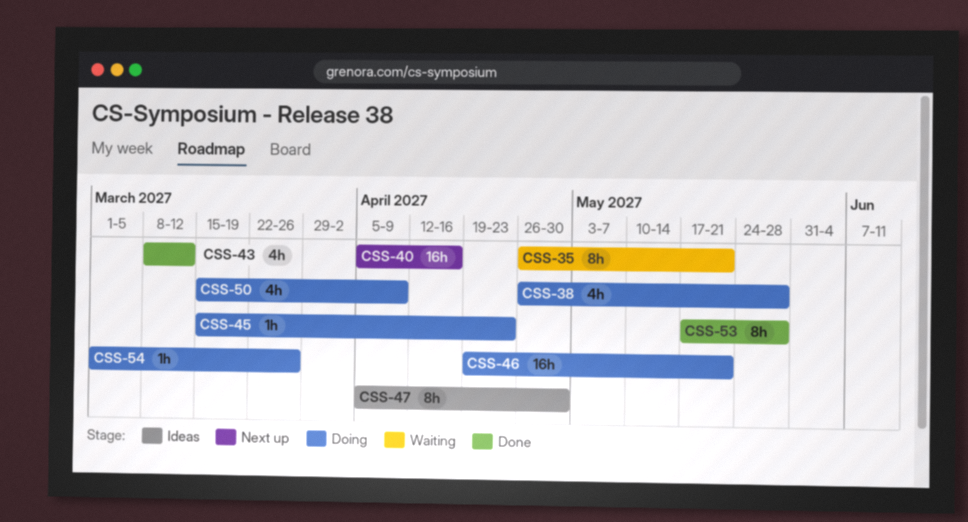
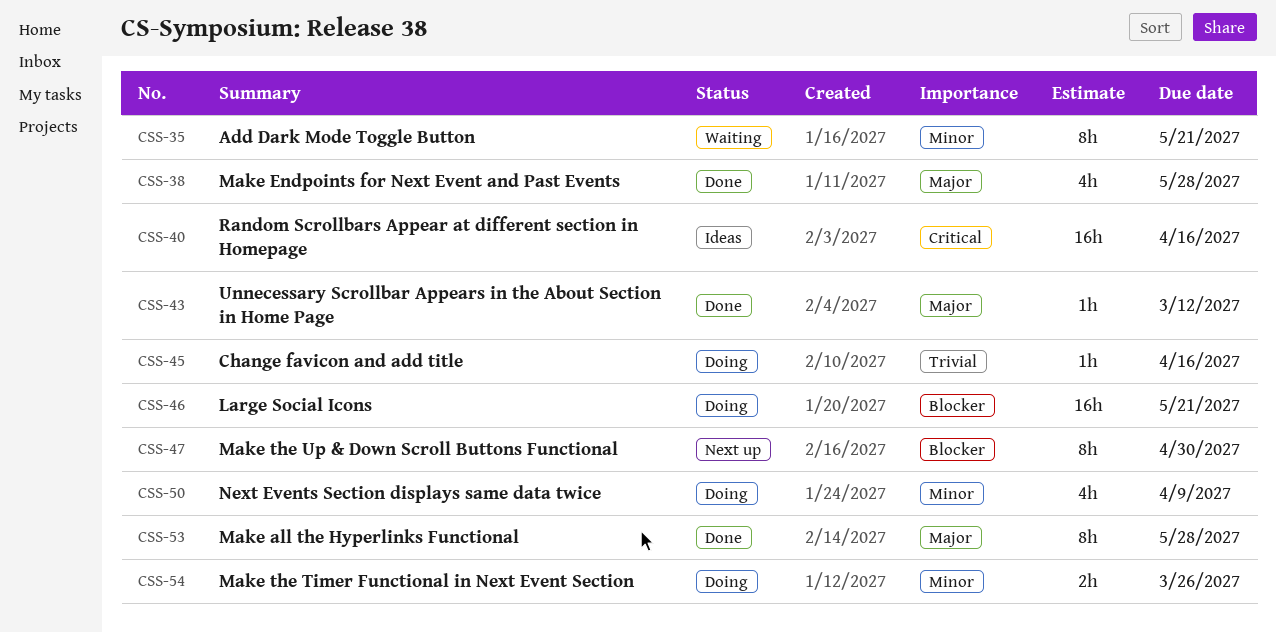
CSS-38, status: Doing -> Done
CSS-40, status: Next up -> Ideas
CSS-43, estimate: 4h -> 1h
CSS-45, due: Apr 23 -> Apr 16
CSS-47, status: Ideas -> Next up
CSS-54, estimate: 1h -> 2h

